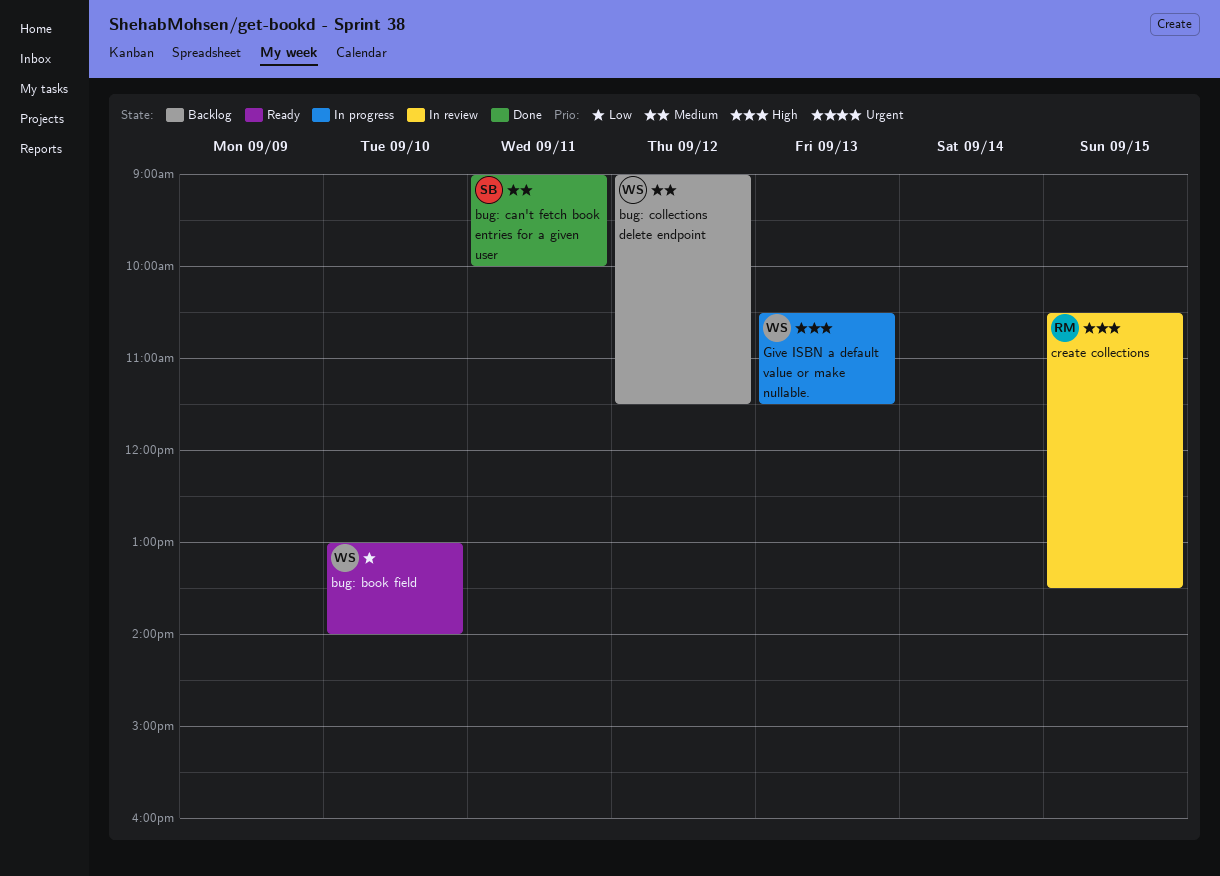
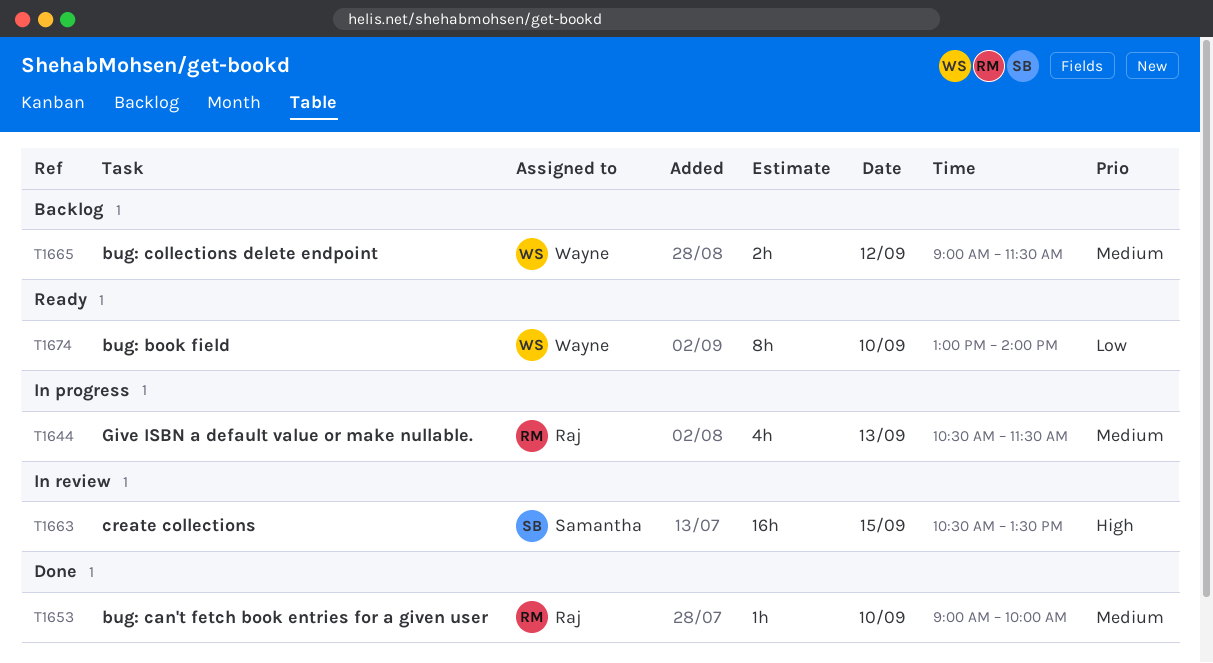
bug: can't fetch book entries for a given user, owner: Samantha -> Raj
bug: can't fetch book entries for a given user, day: Sep 11 -> Sep 10
create collections, owner: Raj -> Samantha
Give ISBN a default value or make nullable., owner: Wayne -> Raj
Give ISBN a default value or make nullable., priority: High -> Medium

